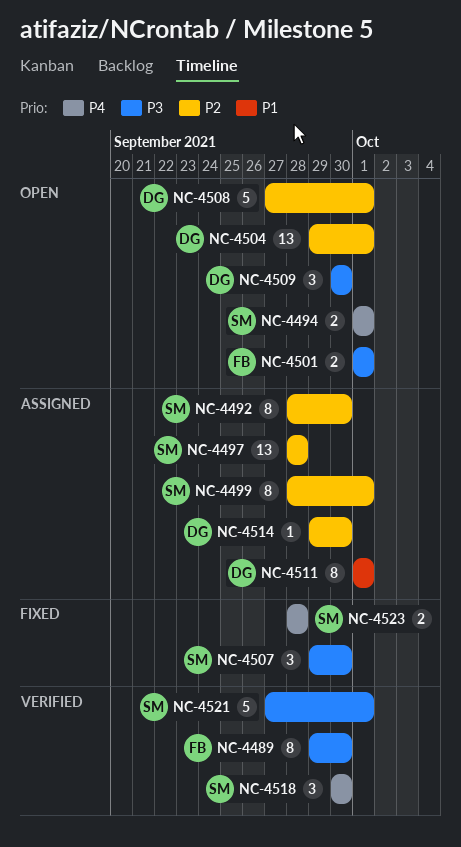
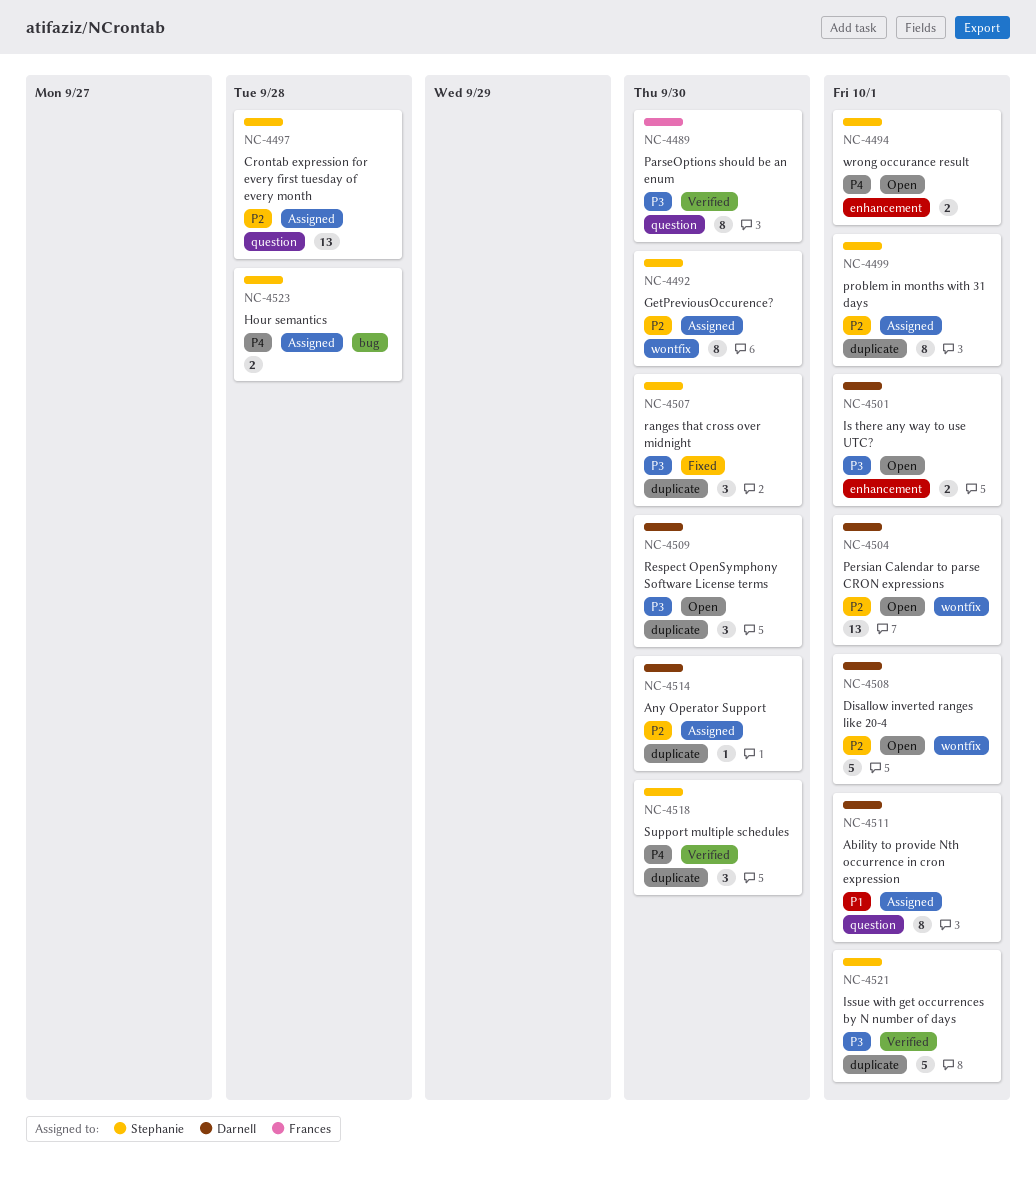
NC-4501, owner: Frances -> Darnell
NC-4523, status: Fixed -> Assigned

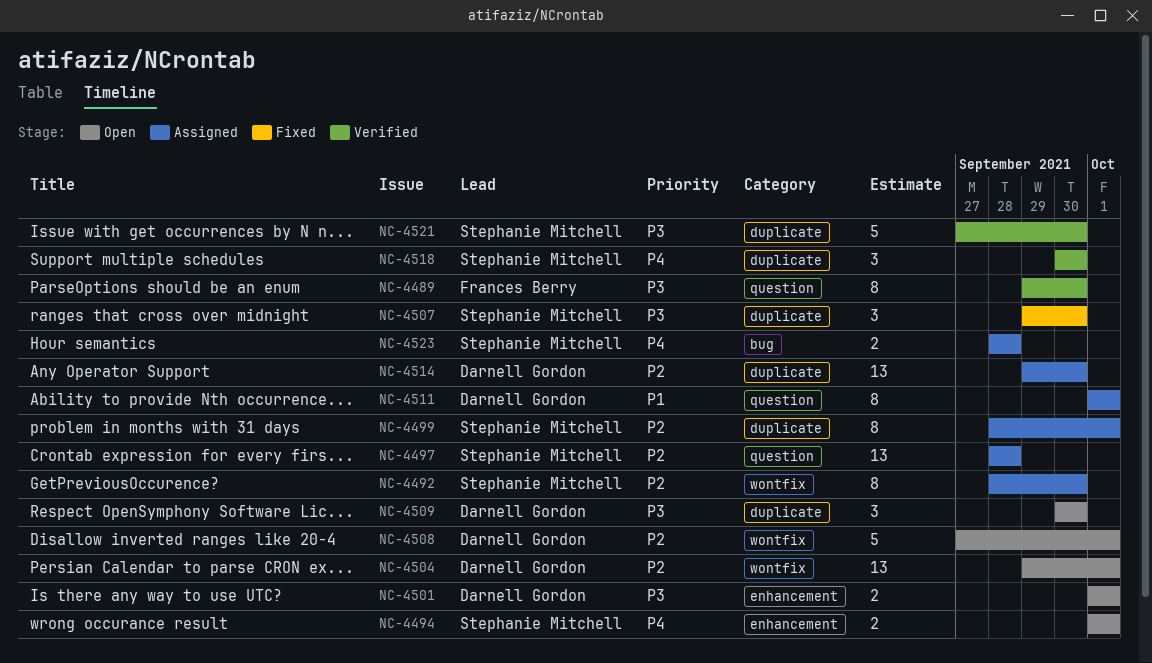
NC-4514, estimate: 1 -> 13
NC-4521, due: Oct 1 -> Sep 30

